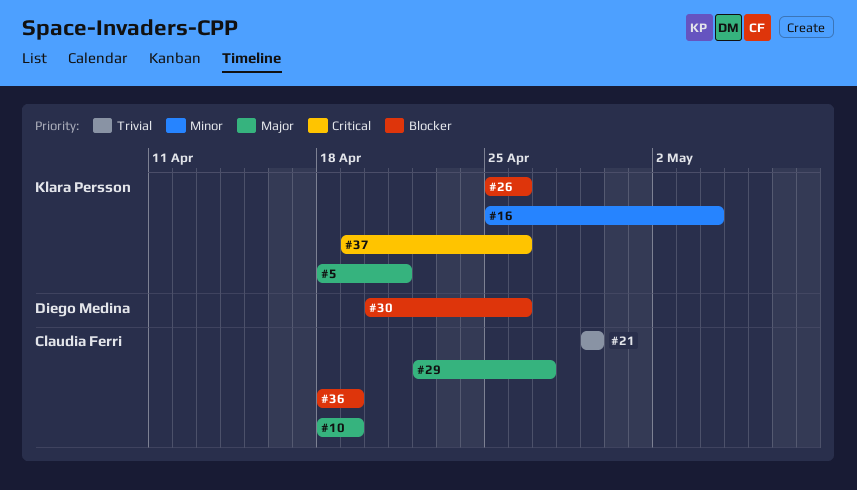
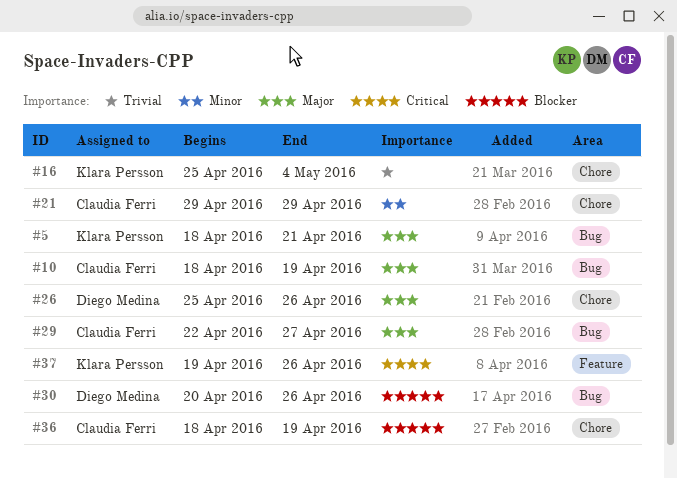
#16, priority: Minor -> Trivial
#21, priority: Trivial -> Minor
#26, owner: Klara Persson -> Diego Medina
#26, priority: Blocker -> Major

